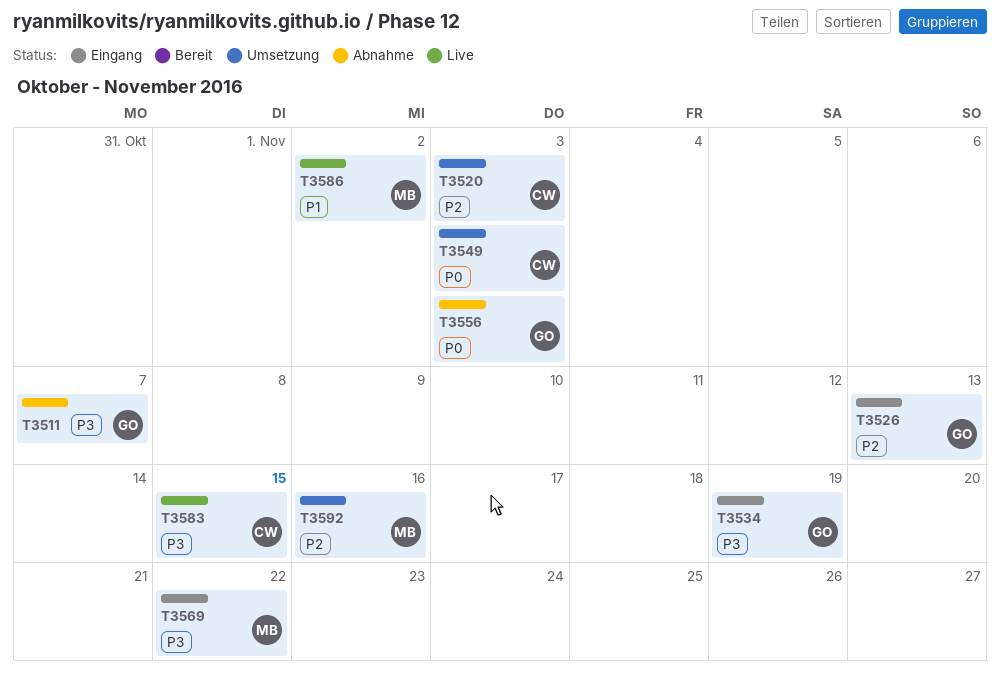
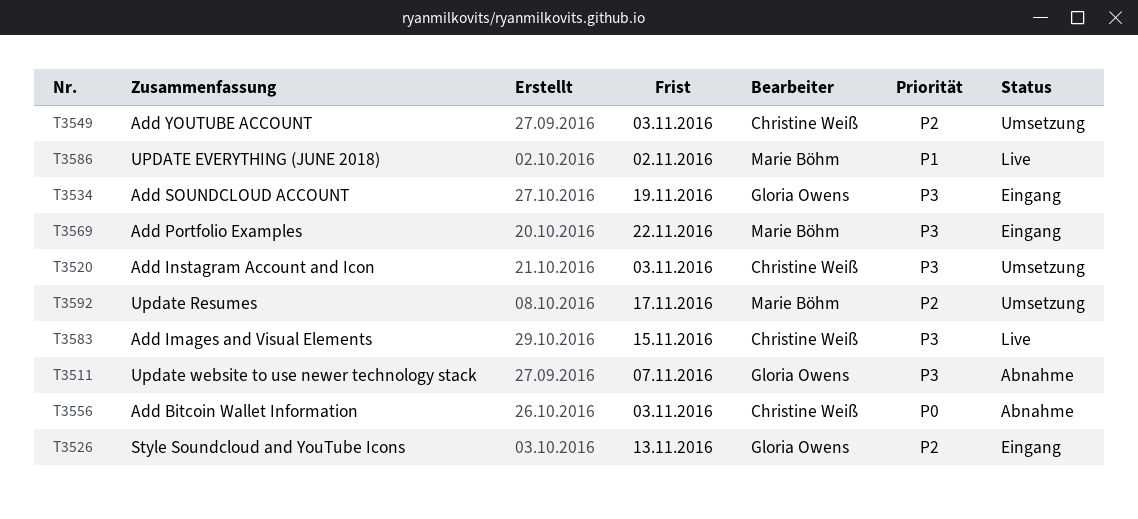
T3520, priority: P2 -> P3
T3549, priority: P0 -> P2
T3556, owner: Gloria Owens -> Christine Weiß
T3592, due: Nov 16 -> Nov 17

